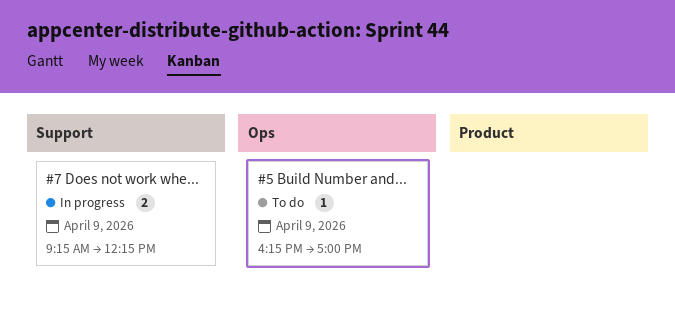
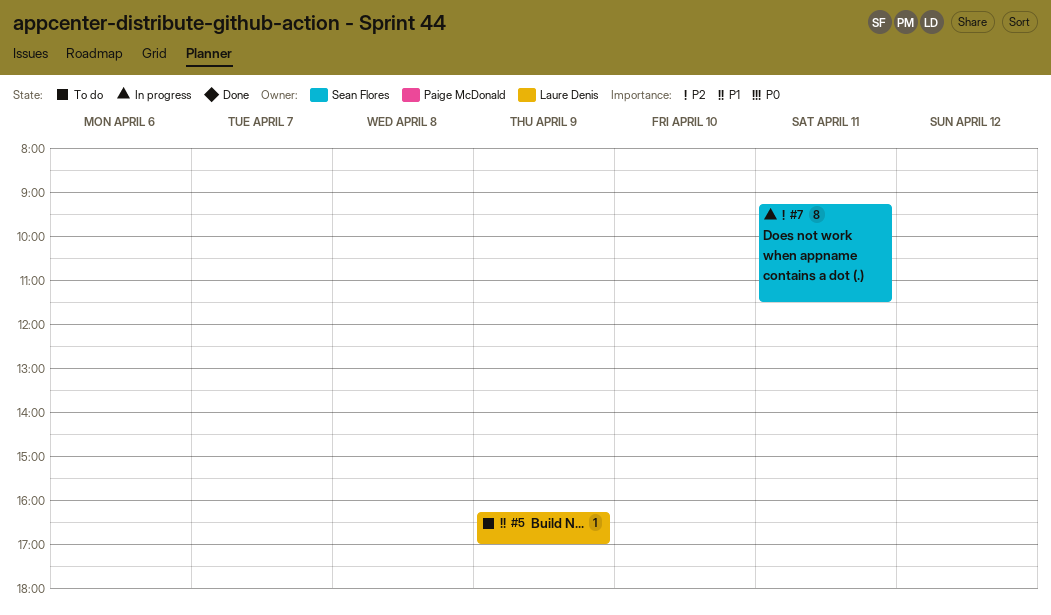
#7, estimate: 2 -> 8
#7, day: Apr 9 -> Apr 11
#7, ends: 12:15 -> 11:30

